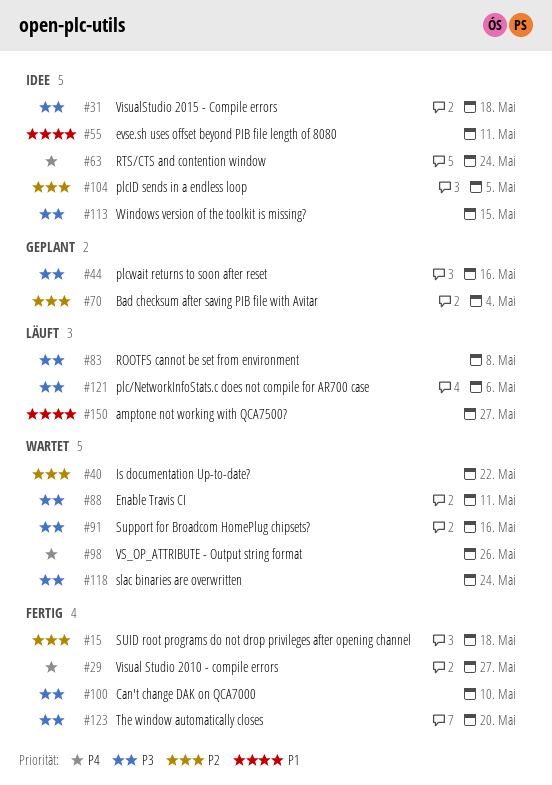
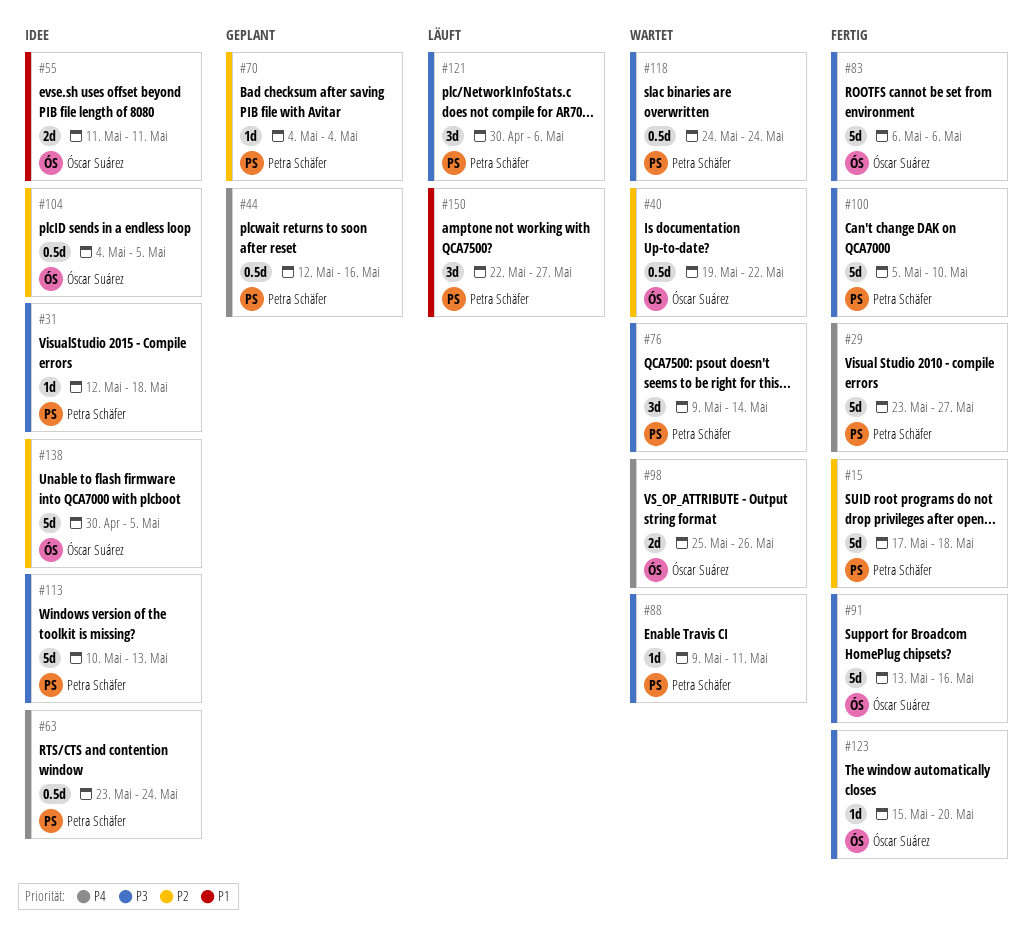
#44, priority: P3 -> P4
#76: none -> present
#83, status: Läuft -> Fertig
#83, due: May 8 -> May 6
#91, status: Wartet -> Fertig
#113, due: May 15 -> May 13
#138: none -> present

